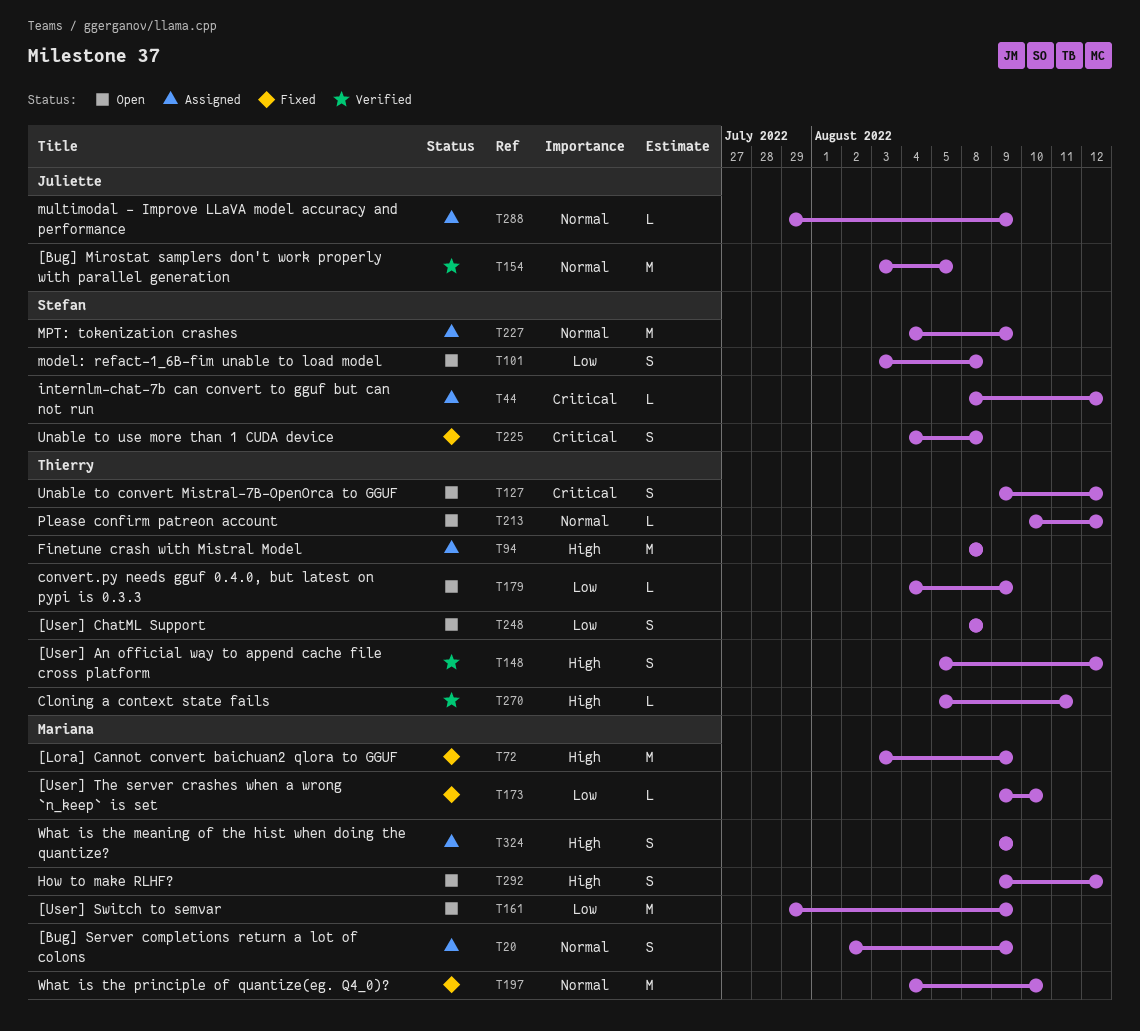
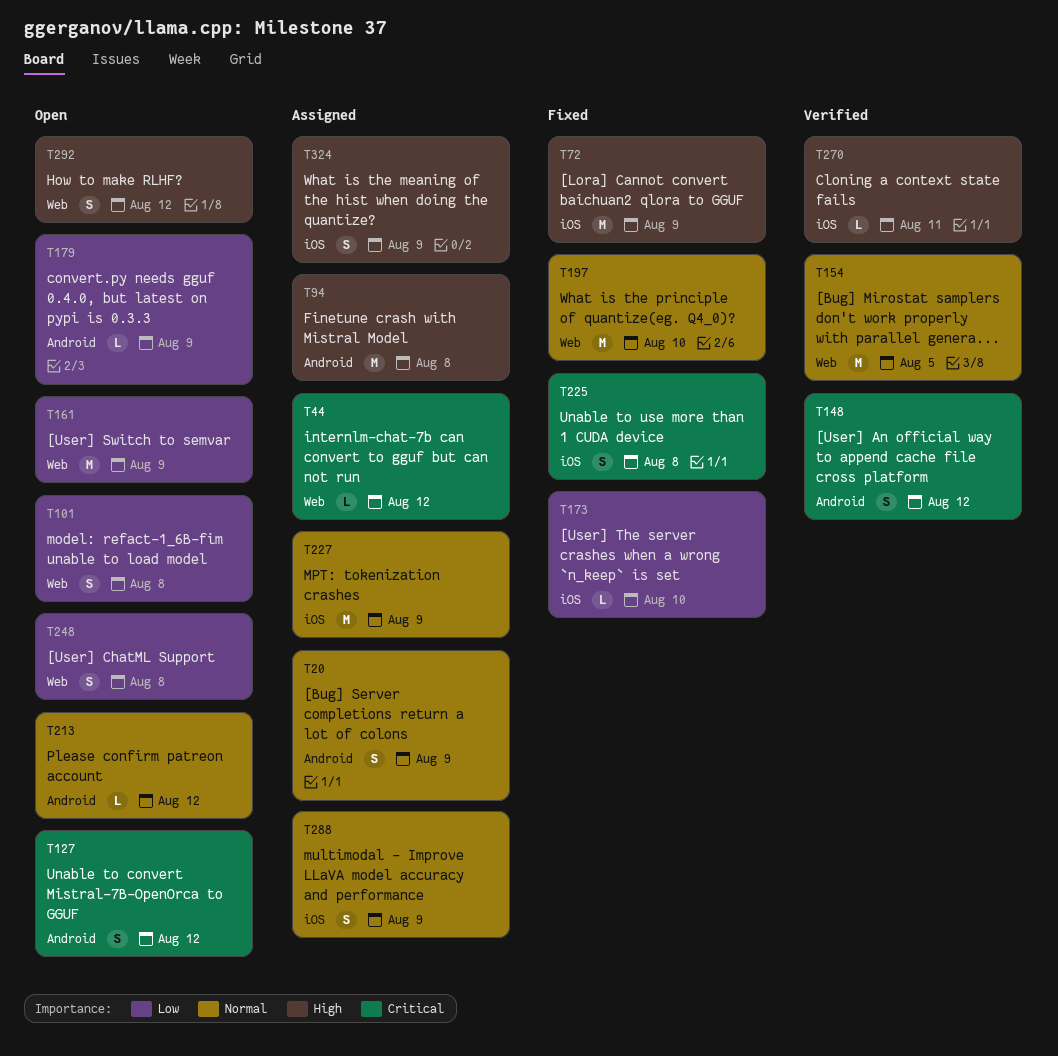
T148, priority: High -> Critical
T288, estimate: L -> S

